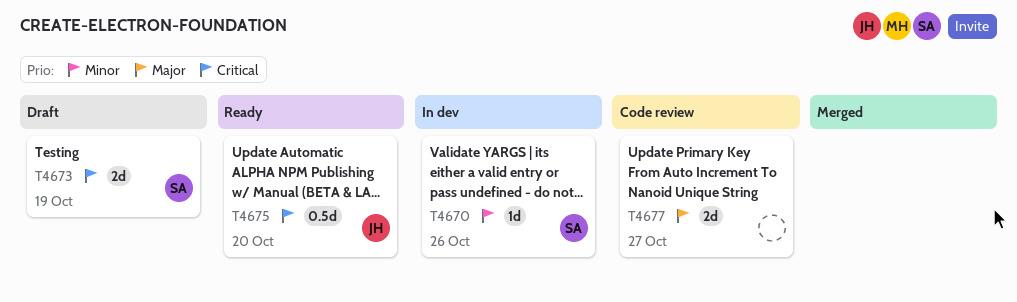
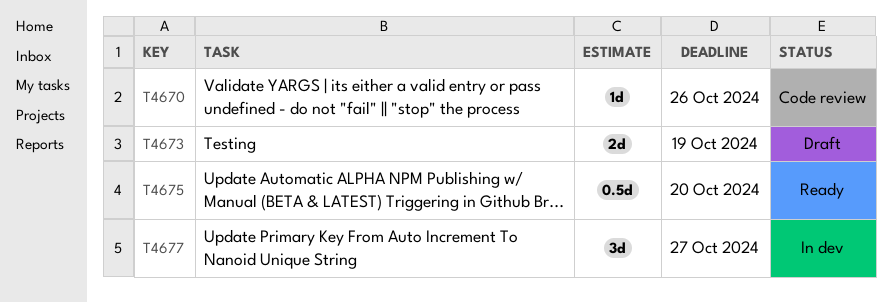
T4670, status: In dev -> Code review
T4677, status: Code review -> In dev
T4677, estimate: 2d -> 3d

